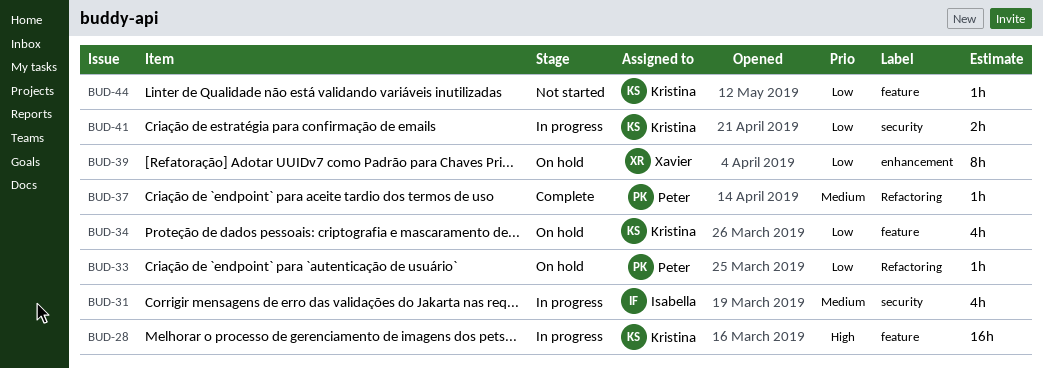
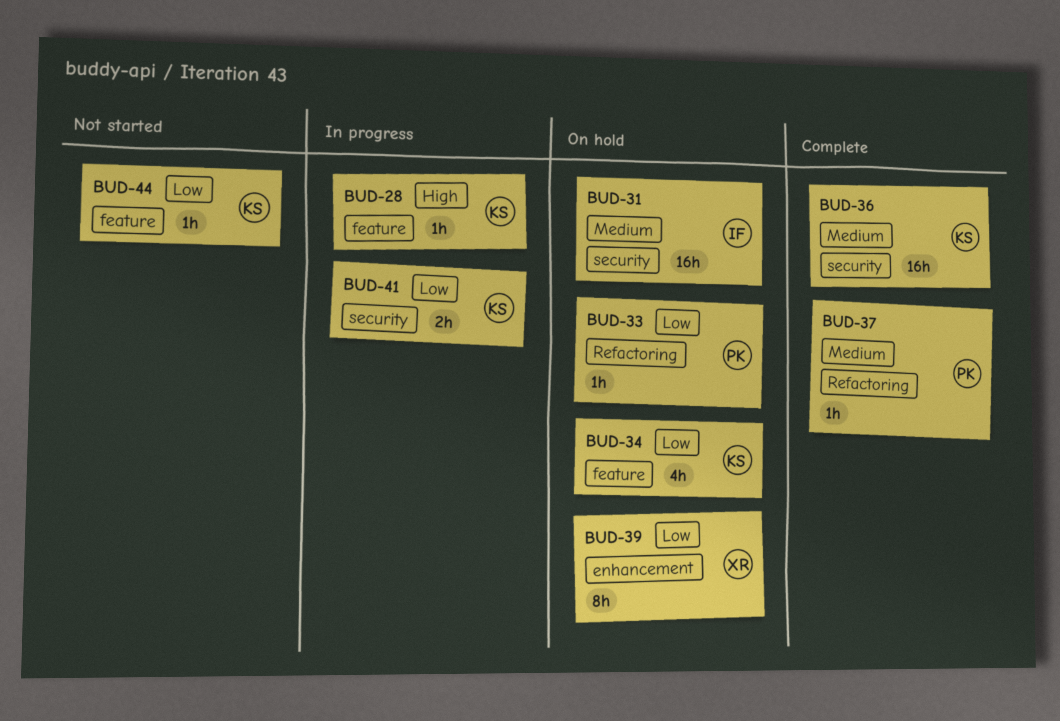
BUD-28, estimate: 16h -> 1h
BUD-31, status: In progress -> On hold
BUD-31, estimate: 4h -> 16h
BUD-36: none -> present

